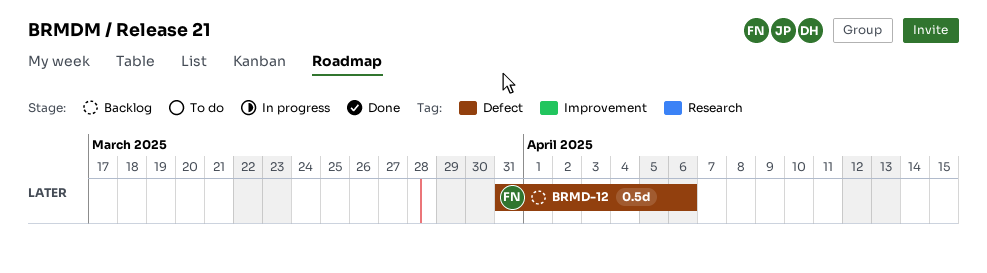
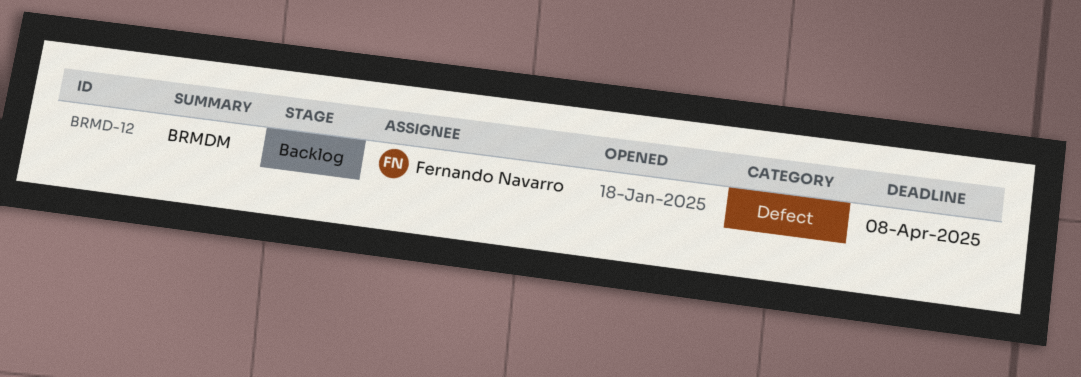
BRMD-12, due: Apr 6 -> Apr 8

